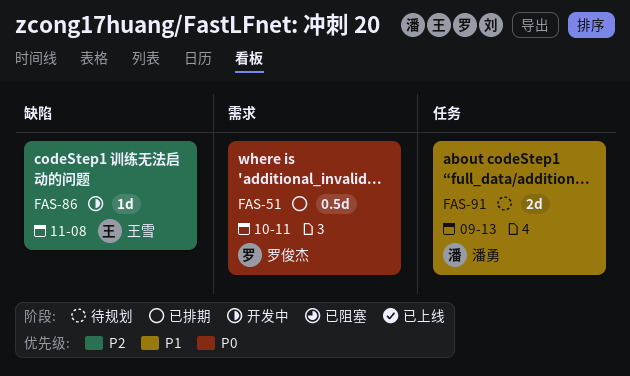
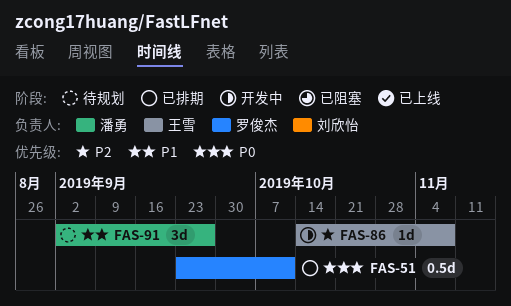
FAS-91, estimate: 2d -> 3d
FAS-91, due: Sep 13 -> Sep 27

